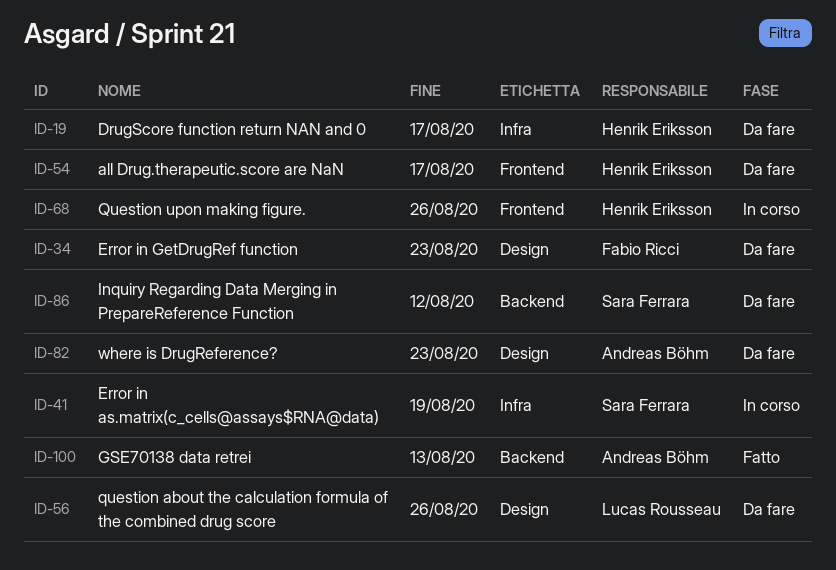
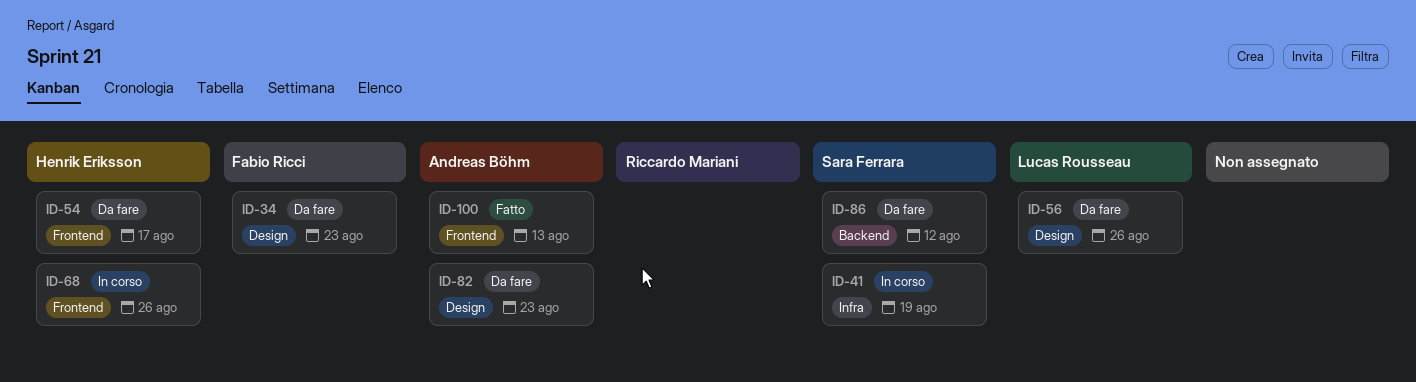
ID-19: present -> none
ID-100, label: Backend -> Frontend

